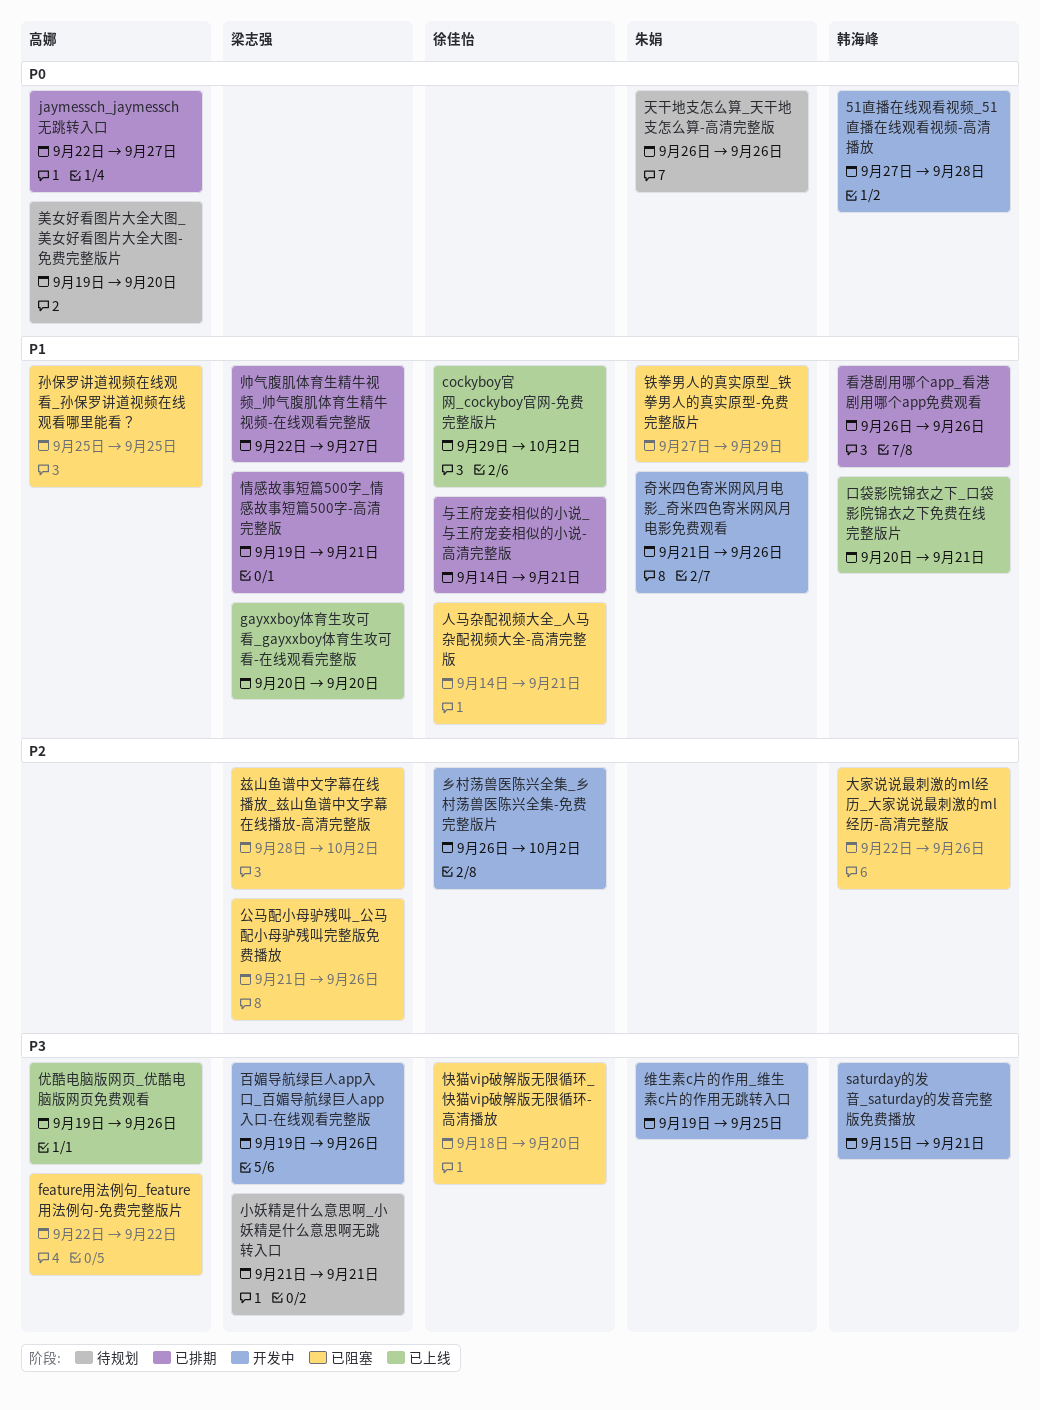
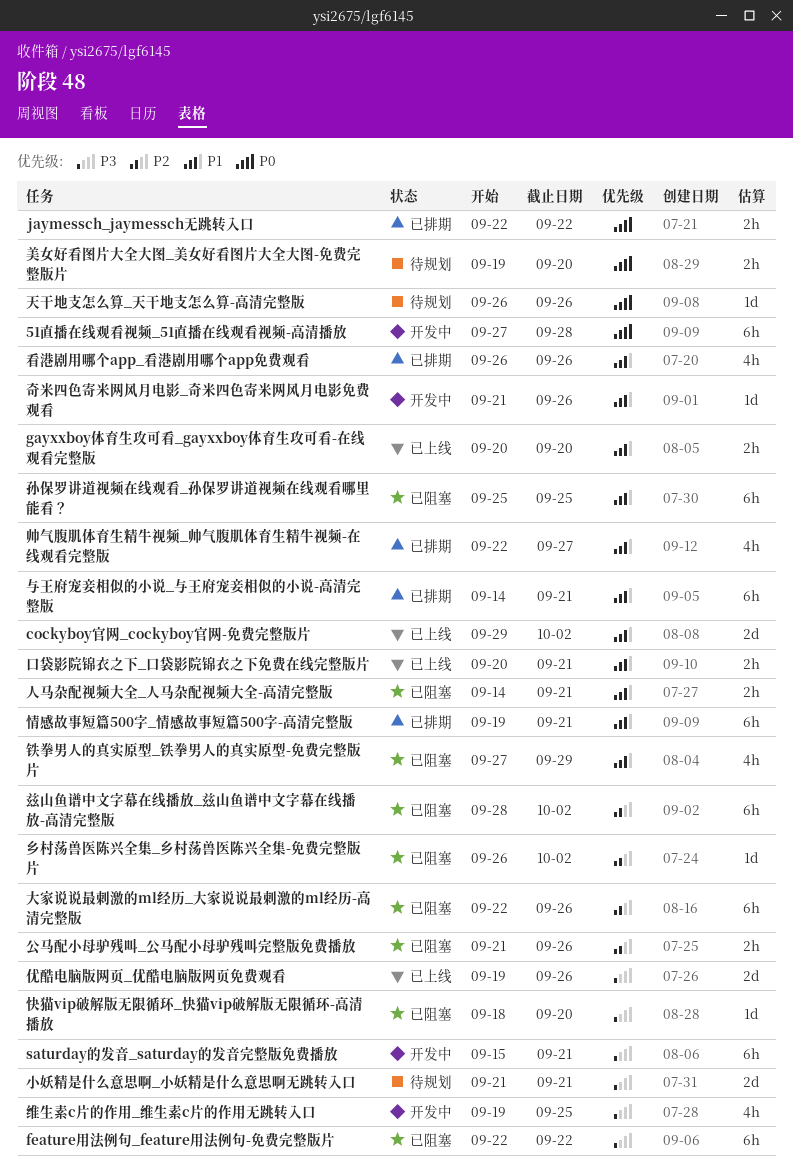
jaymessch_jaymessch无跳转入口, due: Sep 27 -> Sep 22
乡村荡兽医陈兴全集_乡村荡兽医陈兴全集-免费完整版片, status: 开发中 -> 已阻塞
百媚导航绿巨人app入口_百媚导航绿巨人app入口-在线观看完整版: present -> none

